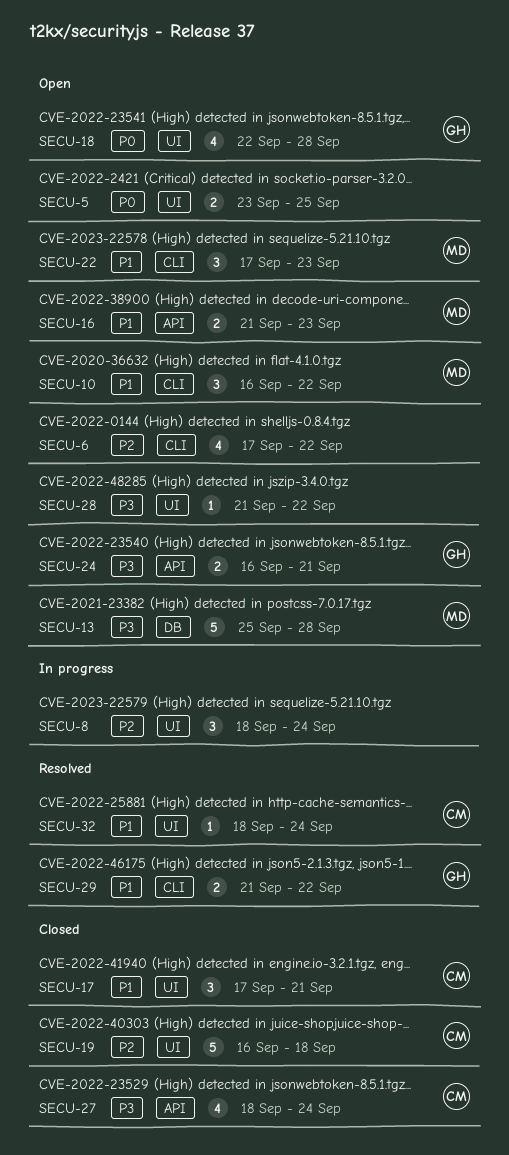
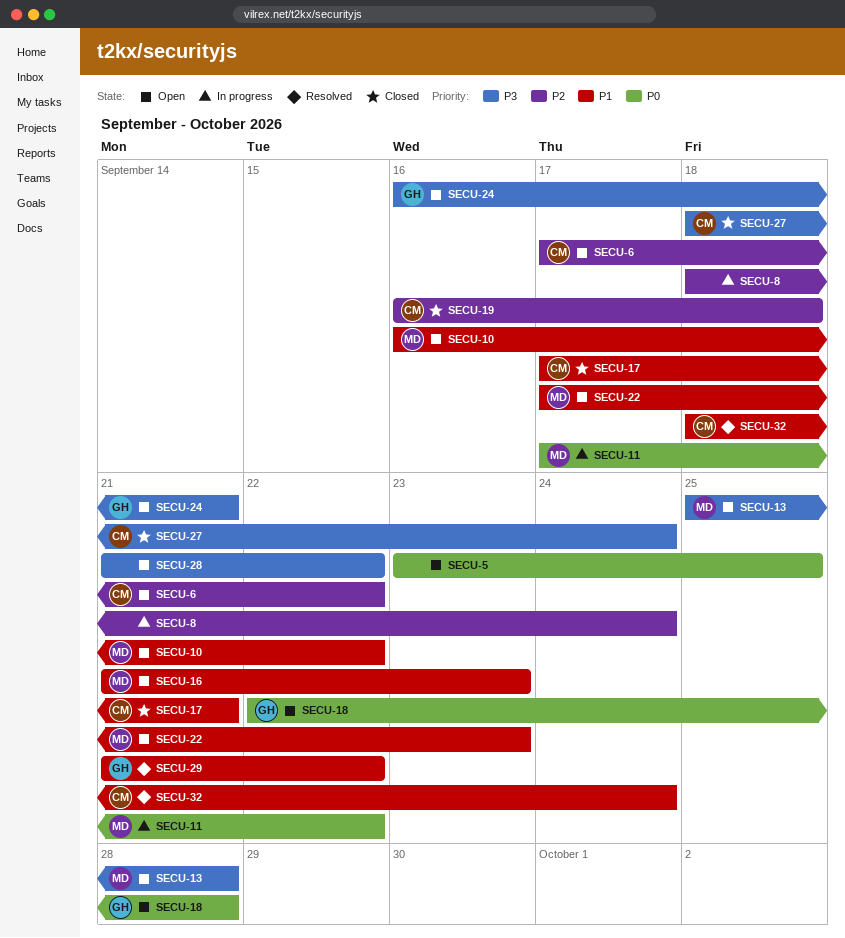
SECU-6, owner: none -> CM
SECU-11: none -> present

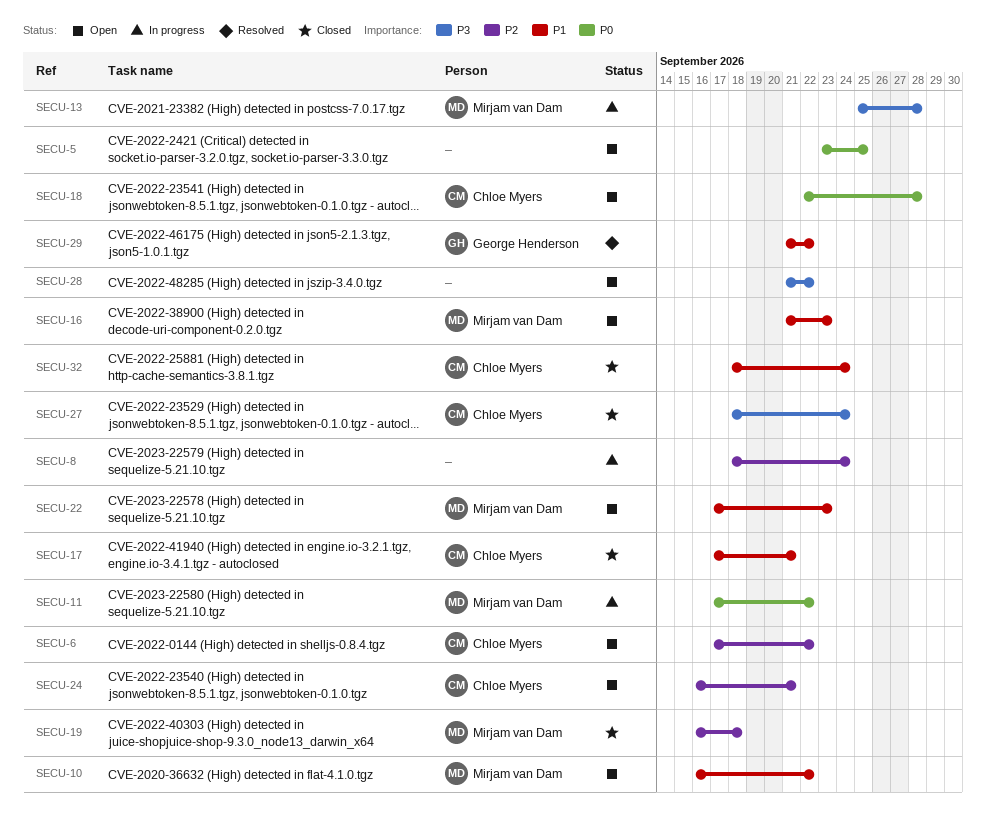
SECU-13, status: Open -> In progress
SECU-18, owner: George Henderson -> Chloe Myers
SECU-19, owner: Chloe Myers -> Mirjam van Dam
SECU-24, owner: George Henderson -> Chloe Myers
SECU-24, priority: P3 -> P2
SECU-32, status: Resolved -> Closed

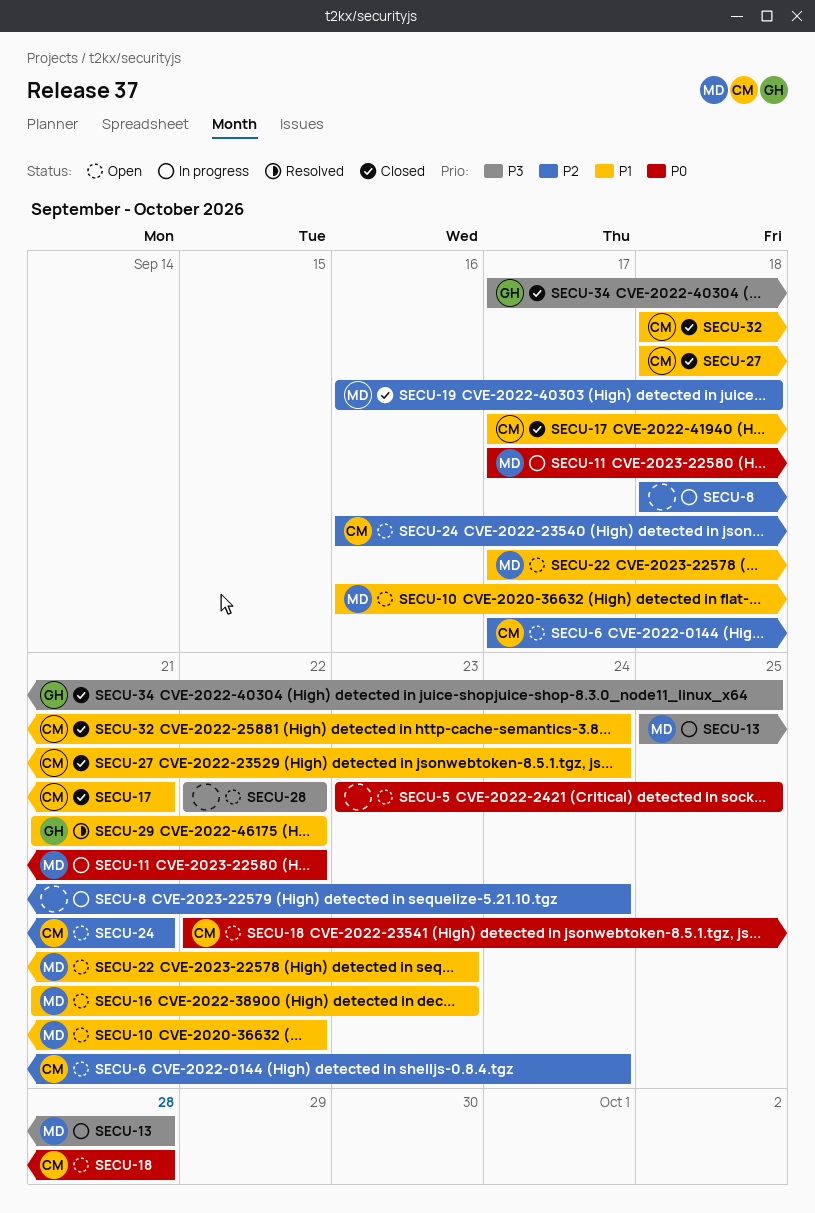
SECU-6, due: Sep 22 -> Sep 24
SECU-27, priority: P3 -> P1
SECU-28, start: Sep 21 -> Sep 22
SECU-34: none -> present

